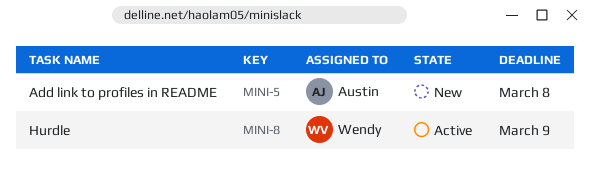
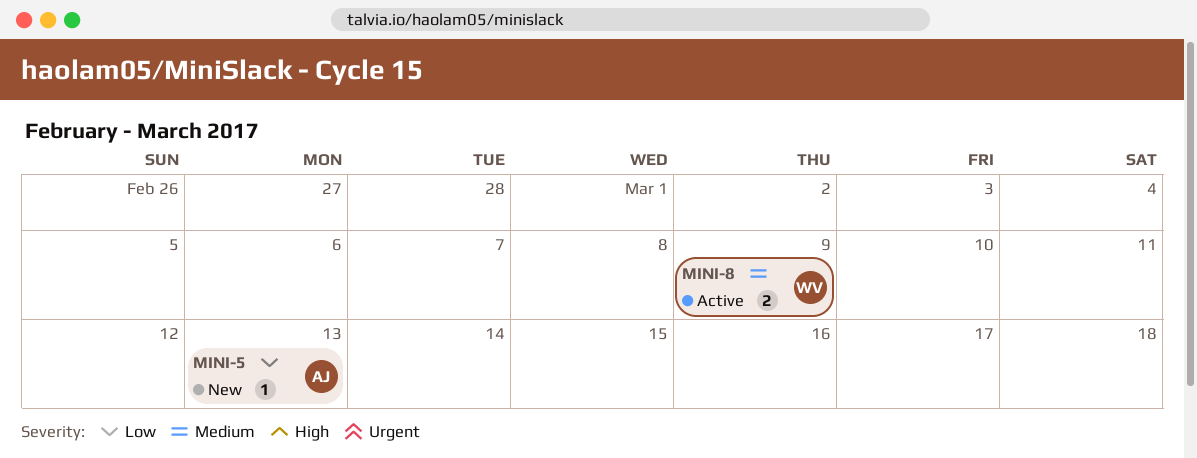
MINI-5, due: Mar 8 -> Mar 13

